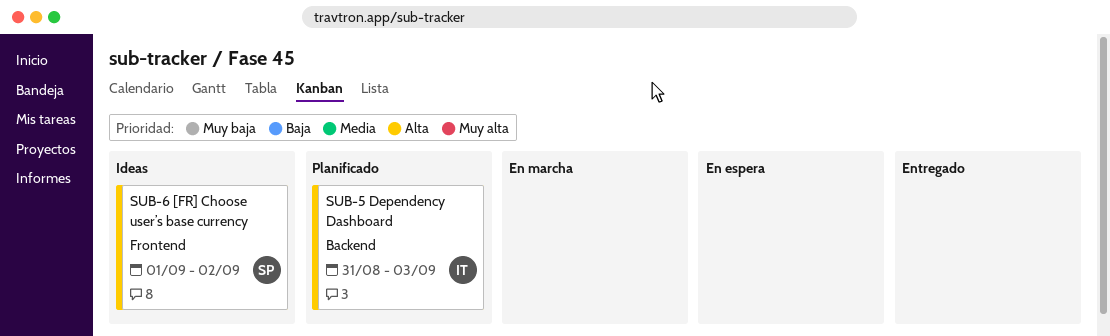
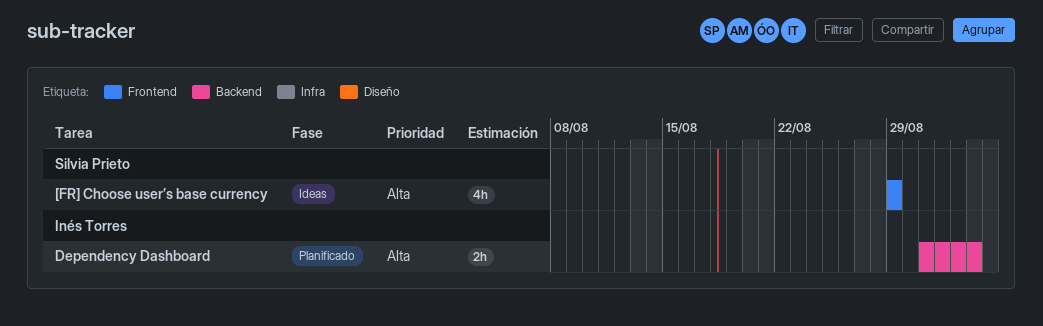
[FR] Choose user’s base currency, start: Sep 1 -> Aug 29
[FR] Choose user’s base currency, due: Sep 2 -> Aug 29

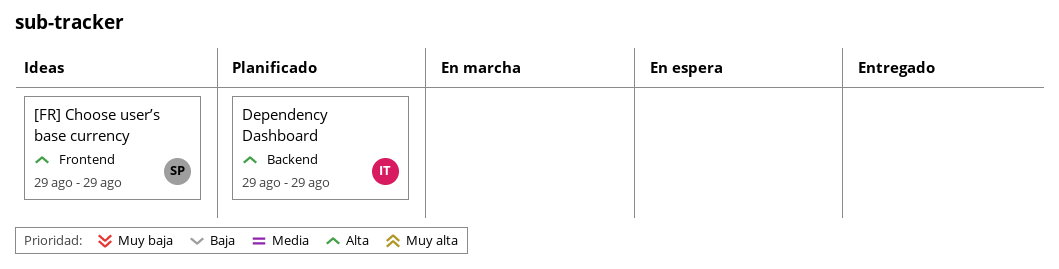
Dependency Dashboard, start: Aug 31 -> Aug 29
Dependency Dashboard, due: Sep 3 -> Aug 29

